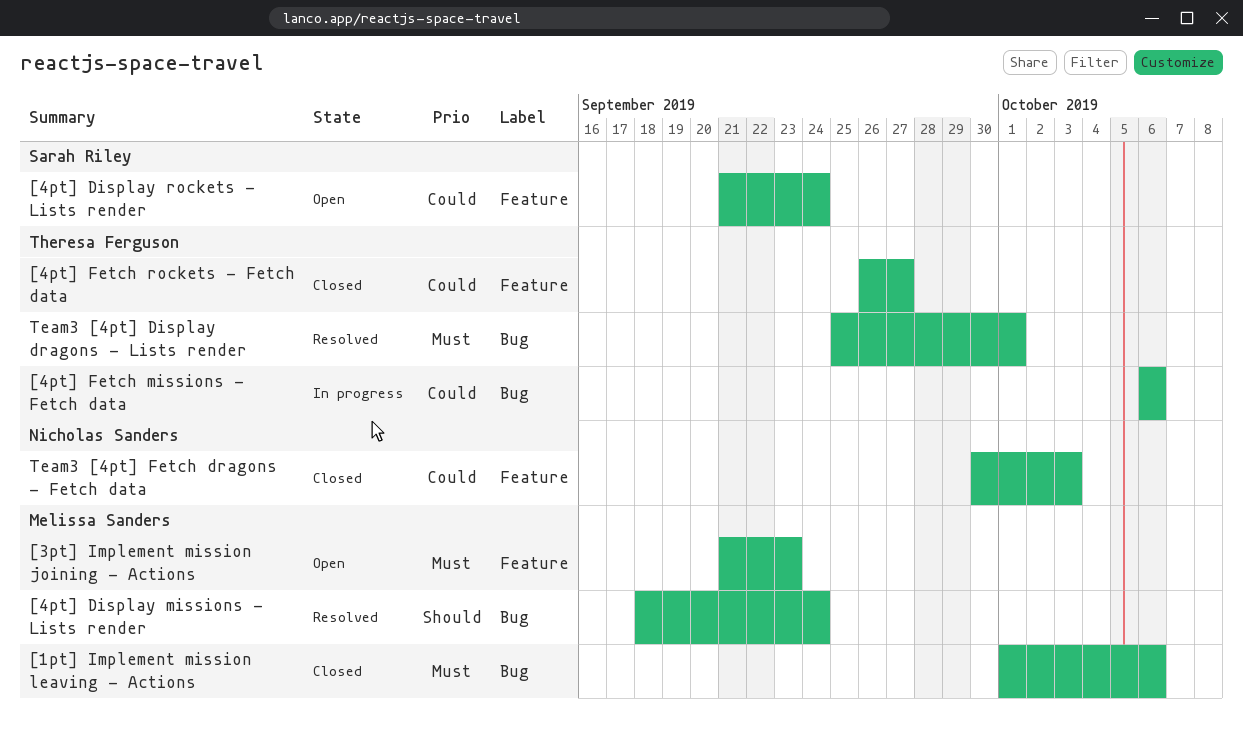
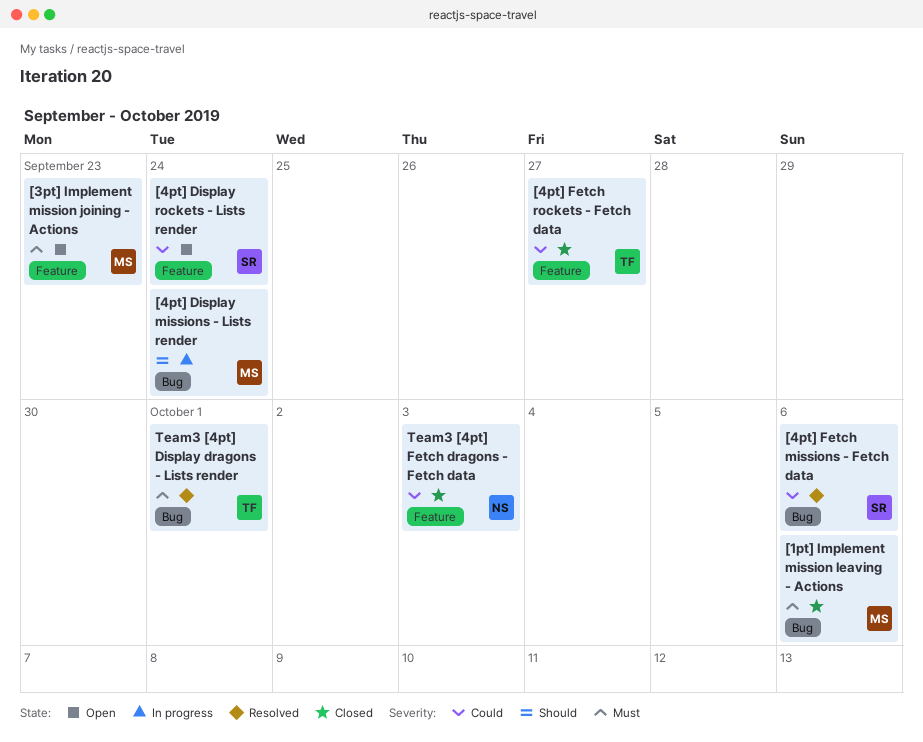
[4pt] Display missions - Lists render, status: Resolved -> In progress
[4pt] Fetch missions - Fetch data, status: In progress -> Resolved
[4pt] Fetch missions - Fetch data, owner: Theresa Ferguson -> Sarah Riley

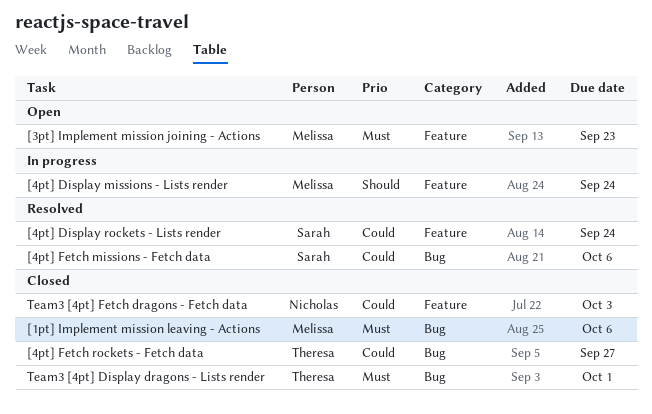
[4pt] Display missions - Lists render, label: Bug -> Feature
[4pt] Display rockets - Lists render, status: Open -> Resolved
[4pt] Fetch rockets - Fetch data, label: Feature -> Bug
Team3 [4pt] Display dragons - Lists render, status: Resolved -> Closed

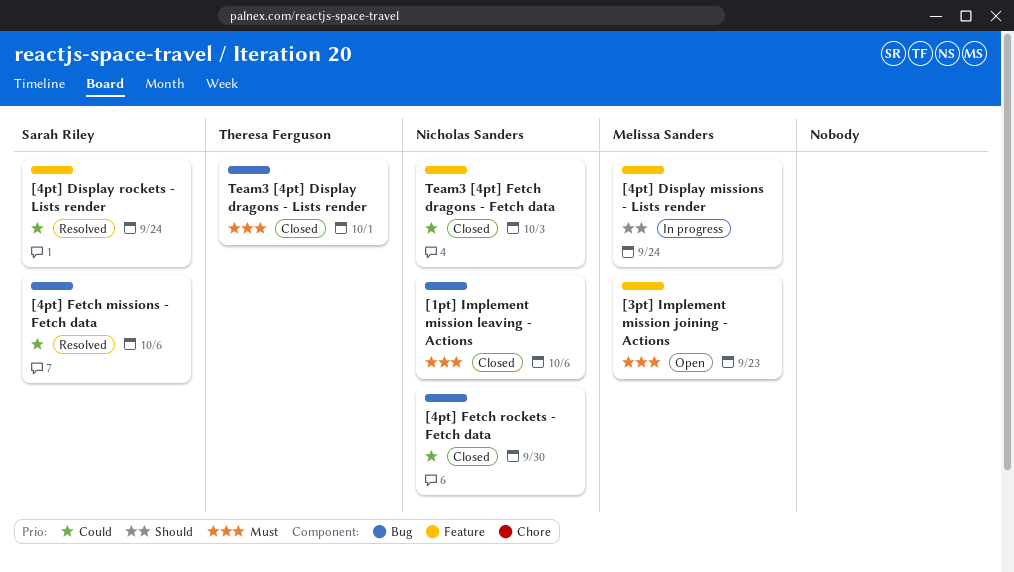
[1pt] Implement mission leaving - Actions, owner: Melissa Sanders -> Nicholas Sanders
[4pt] Fetch rockets - Fetch data, owner: Theresa Ferguson -> Nicholas Sanders
[4pt] Fetch rockets - Fetch data, due: Sep 27 -> Sep 30

